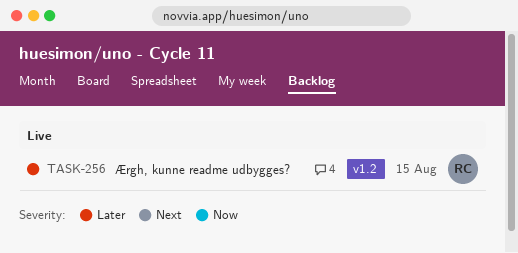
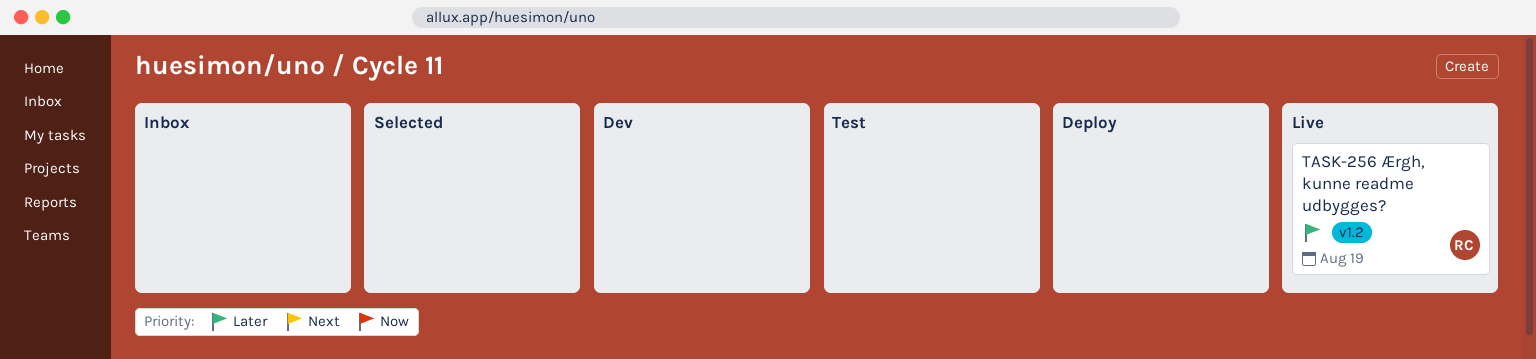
TASK-256, due: Aug 15 -> Aug 19

